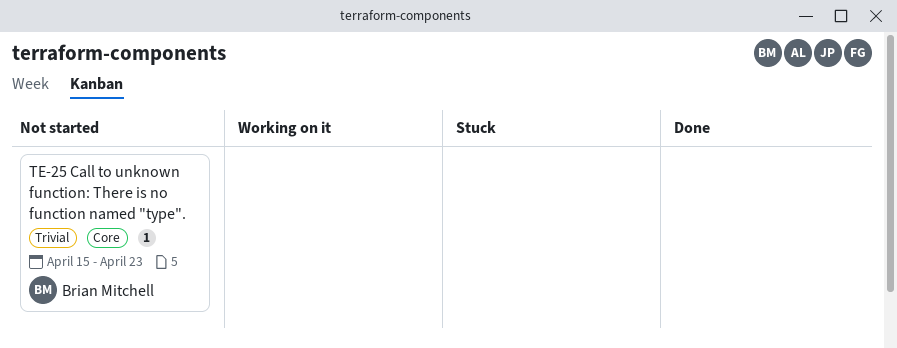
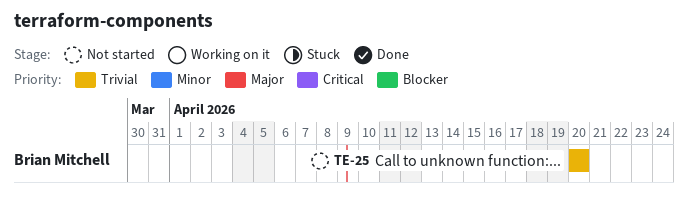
TE-25, start: Apr 15 -> Apr 20
TE-25, due: Apr 23 -> Apr 20

